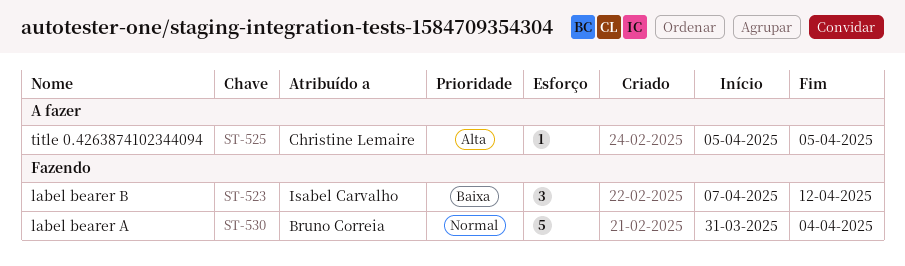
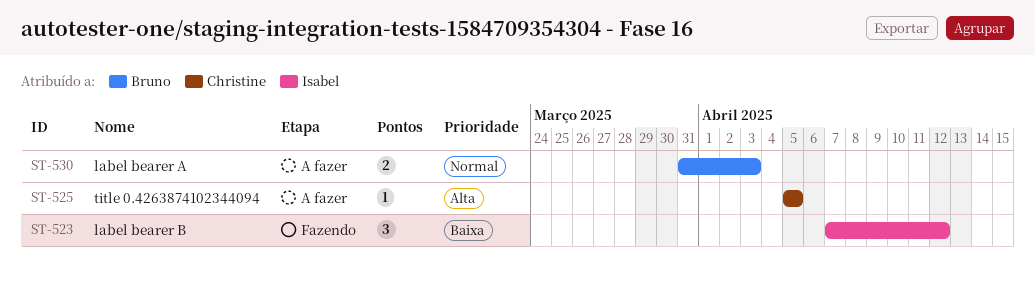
ST-530, status: Fazendo -> A fazer
ST-530, estimate: 5 -> 2
ST-530, due: Apr 4 -> Apr 3

